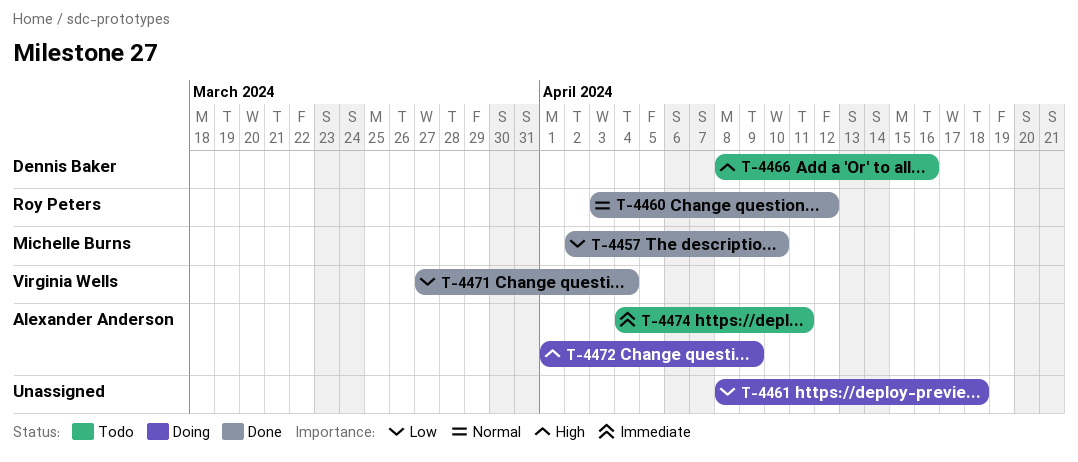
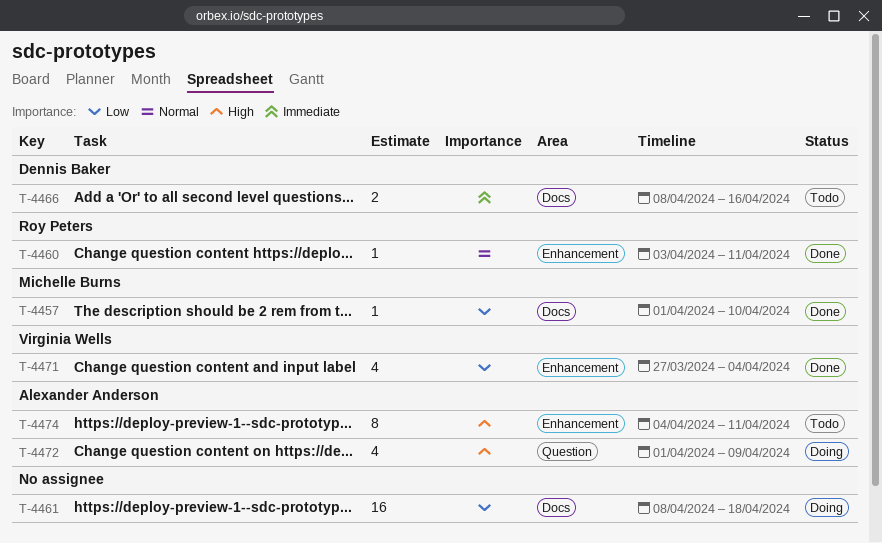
T-4457, start: Apr 2 -> Apr 1
T-4460, due: Apr 12 -> Apr 11
T-4466, priority: High -> Immediate
T-4474, priority: Immediate -> High

